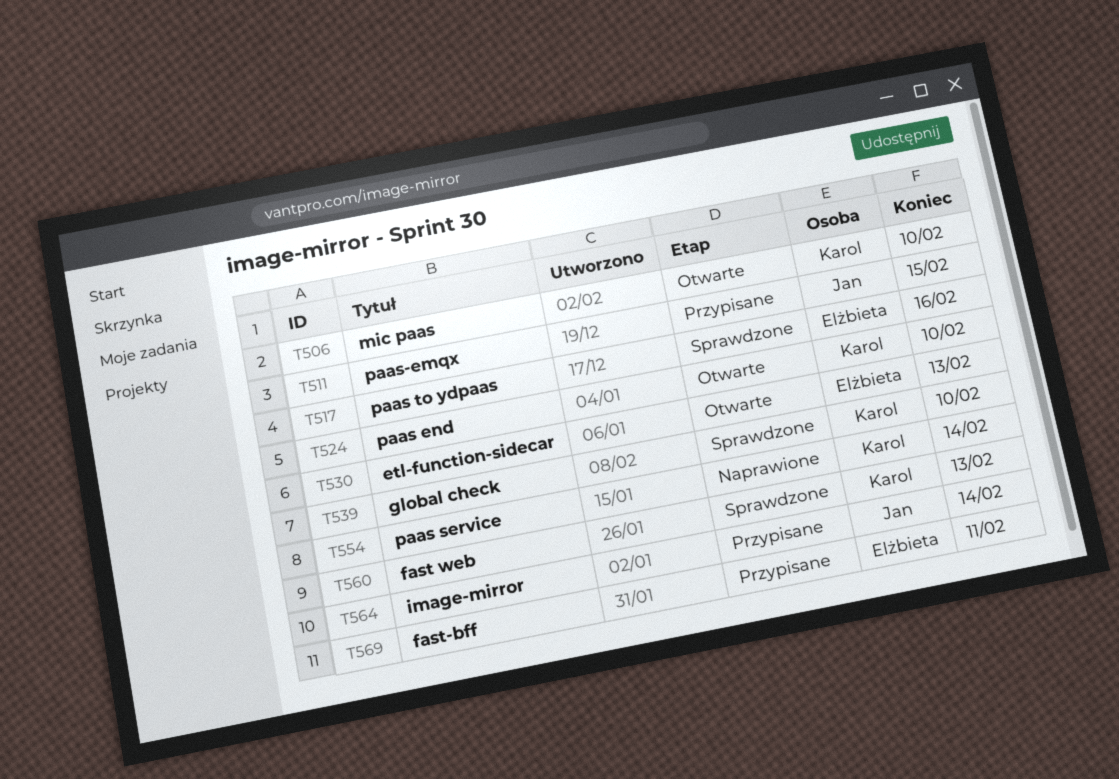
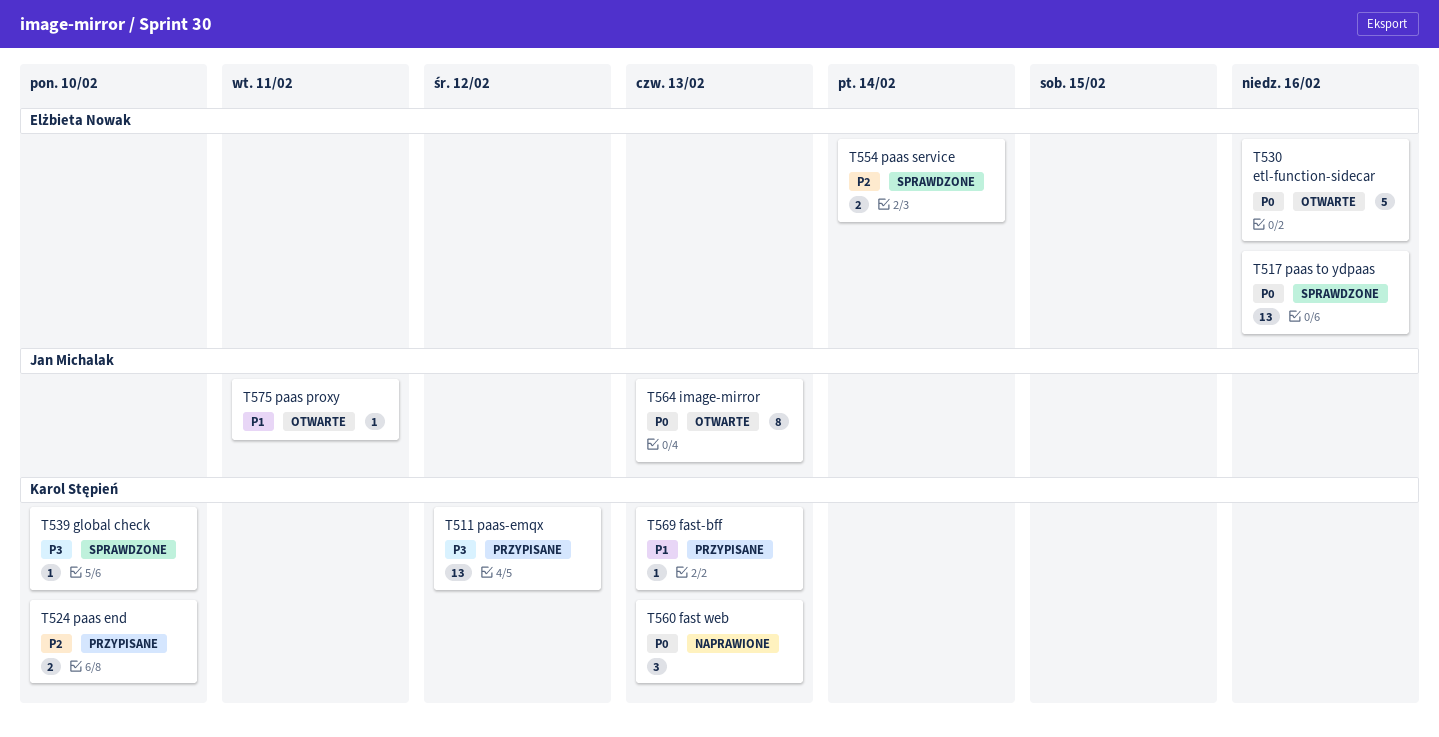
T506: present -> none
T511, owner: Jan Michalak -> Karol Stępień
T511, due: Feb 15 -> Feb 12
T524, status: Otwarte -> Przypisane
T530, due: Feb 13 -> Feb 16
T554, status: Naprawione -> Sprawdzone
T554, owner: Karol Stępień -> Elżbieta Nowak
T560, status: Sprawdzone -> Naprawione
T564, status: Przypisane -> Otwarte
T564, due: Feb 14 -> Feb 13
T569, owner: Elżbieta Nowak -> Karol Stępień
T569, due: Feb 11 -> Feb 13
T575: none -> present

